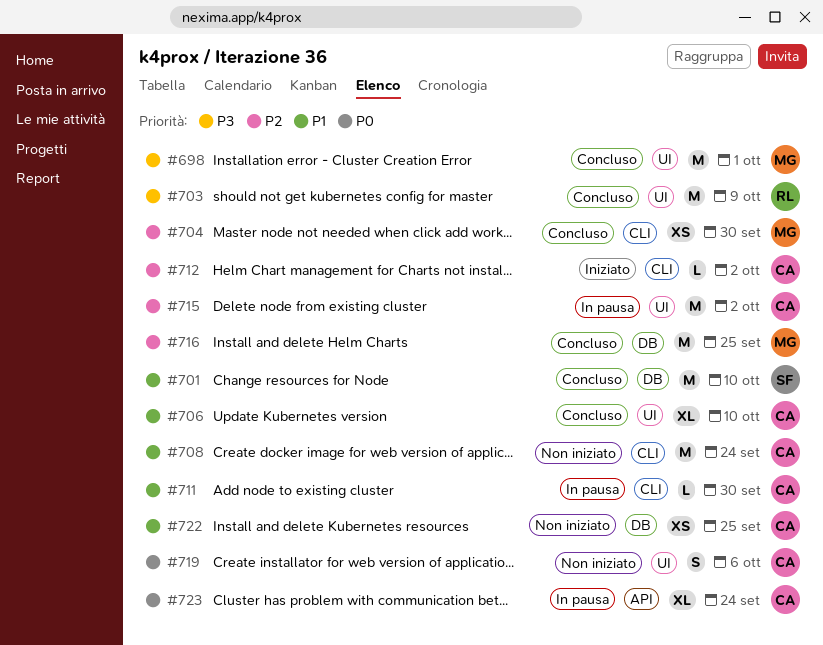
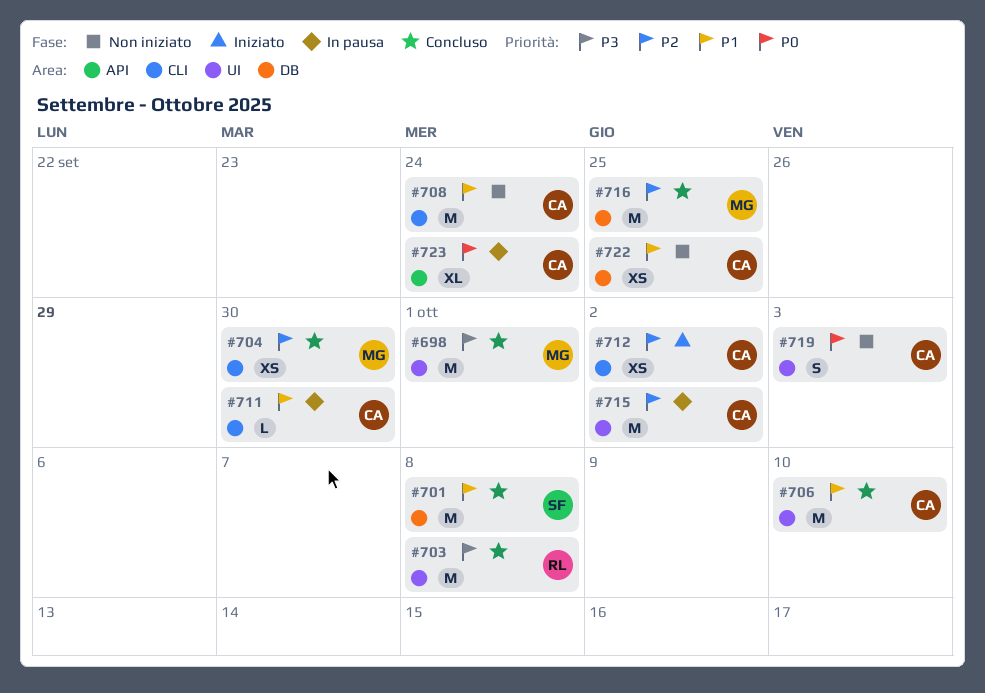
#701, due: Oct 10 -> Oct 8
#703, due: Oct 9 -> Oct 8
#706, estimate: XL -> M
#712, estimate: L -> XS
#719, due: Oct 6 -> Oct 3

